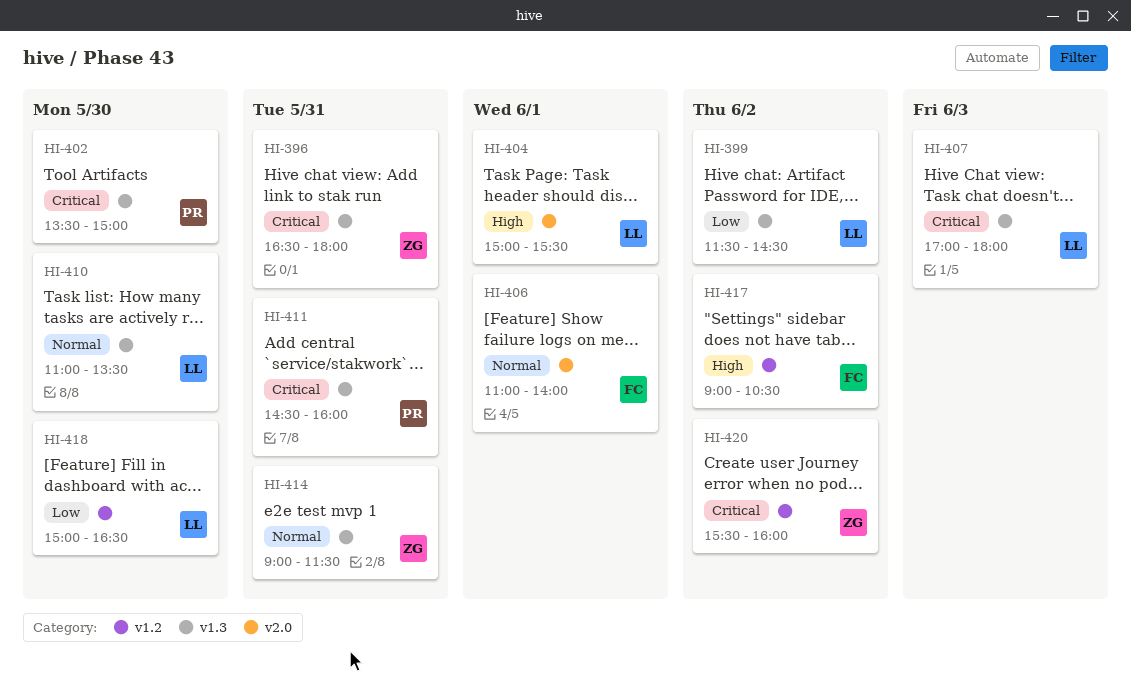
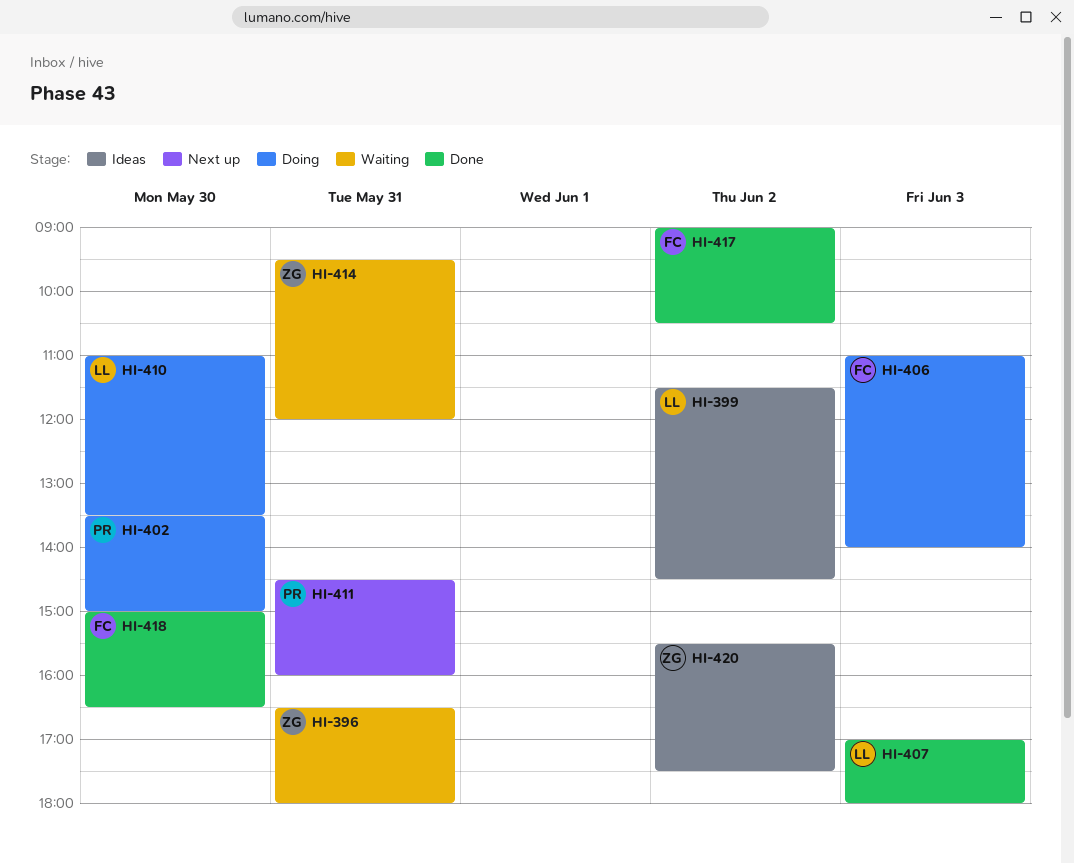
HI-404: present -> none
HI-406, day: Jun 1 -> Jun 3
HI-414, begins: 09:00 -> 09:30
HI-414, ends: 11:30 -> 12:00
HI-418, owner: LL -> FC
HI-420, ends: 16:00 -> 17:30

